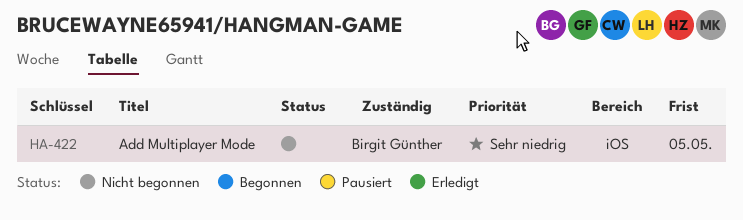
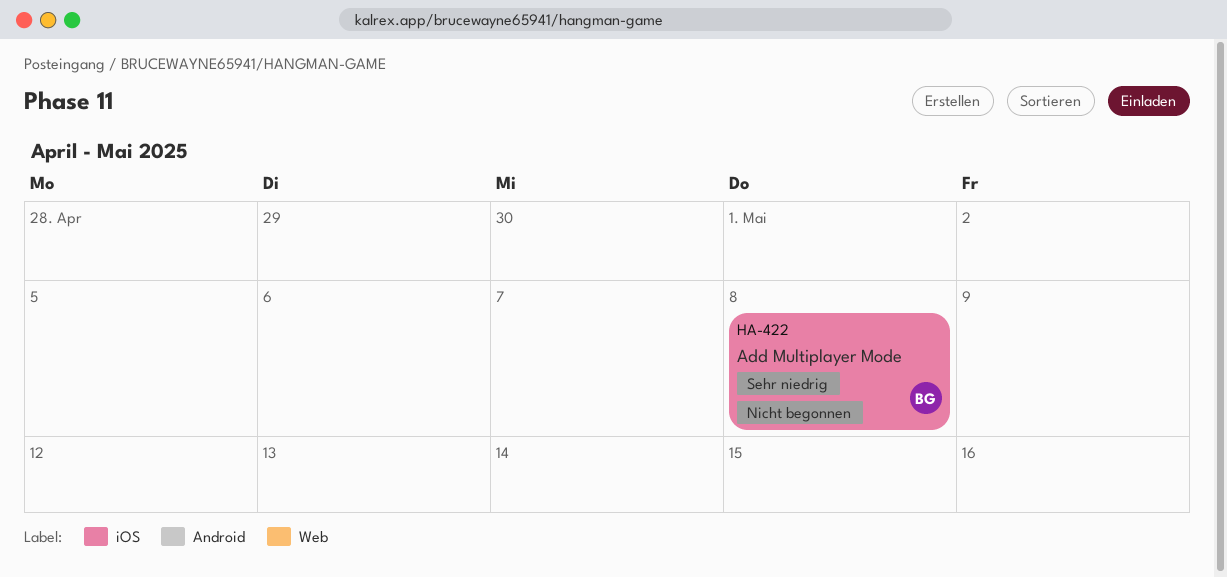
HA-422, due: May 5 -> May 8

